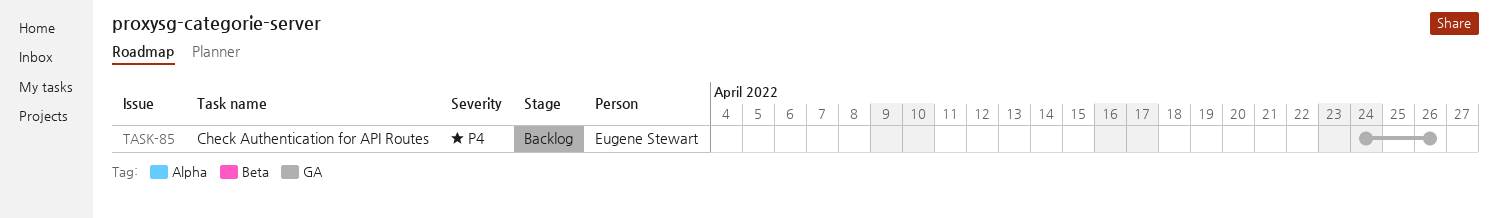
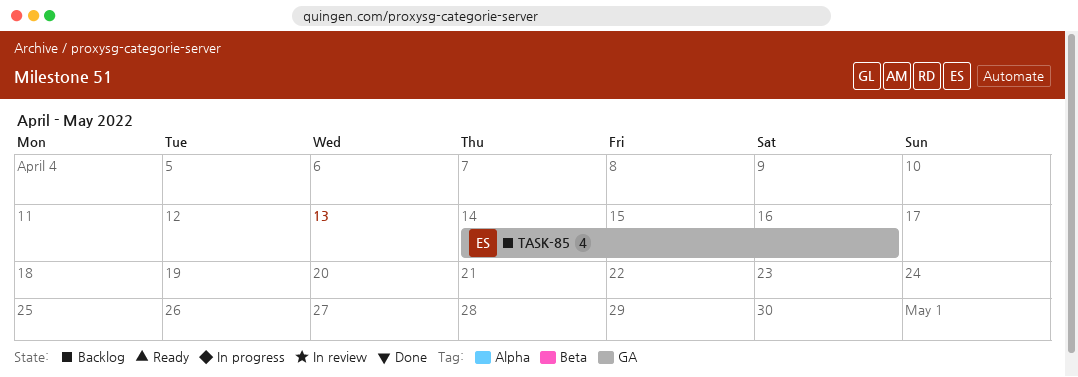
TASK-85, start: Apr 24 -> Apr 14
TASK-85, due: Apr 26 -> Apr 16

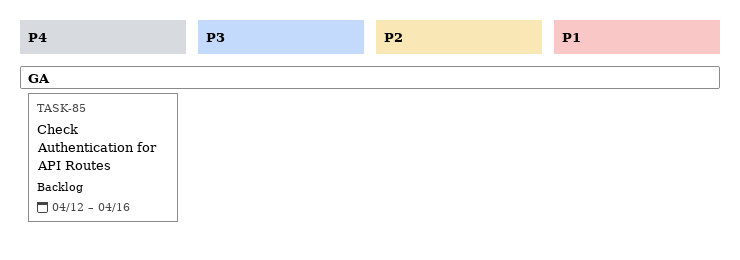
TASK-85, start: Apr 14 -> Apr 12

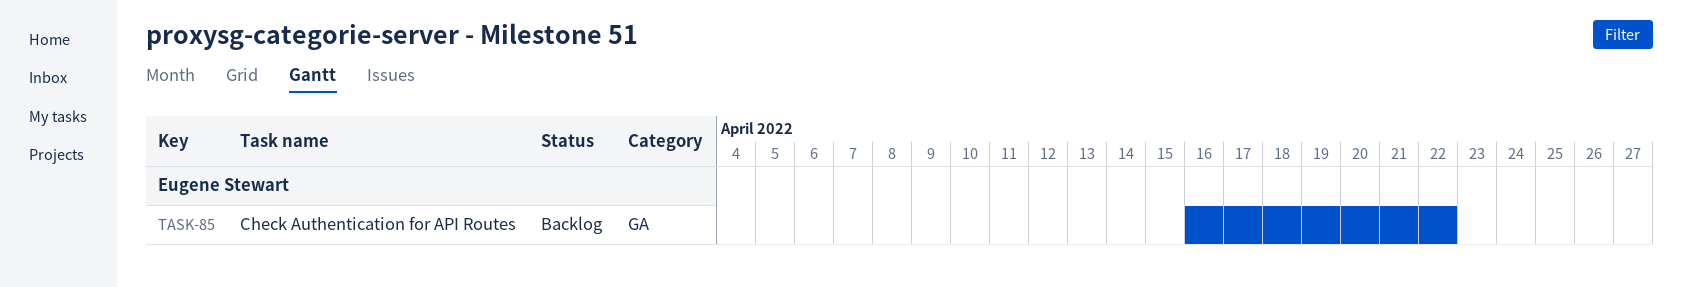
TASK-85, start: Apr 12 -> Apr 16
TASK-85, due: Apr 16 -> Apr 22

